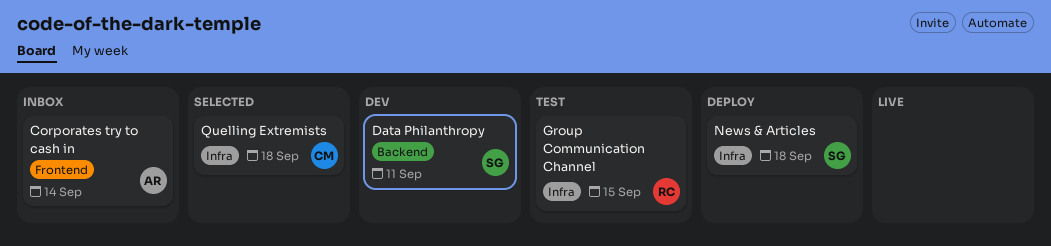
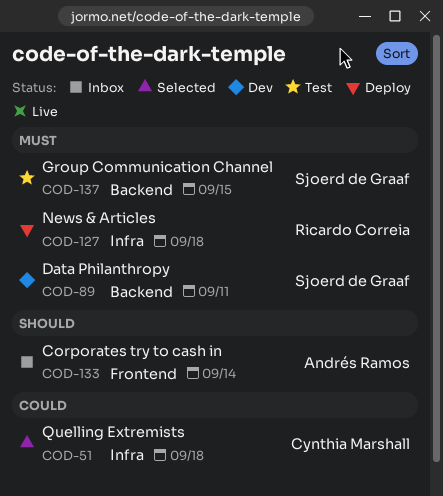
Group Communication Channel, owner: Ricardo Correia -> Sjoerd de Graaf
Group Communication Channel, label: Infra -> Backend
News & Articles, owner: Sjoerd de Graaf -> Ricardo Correia

